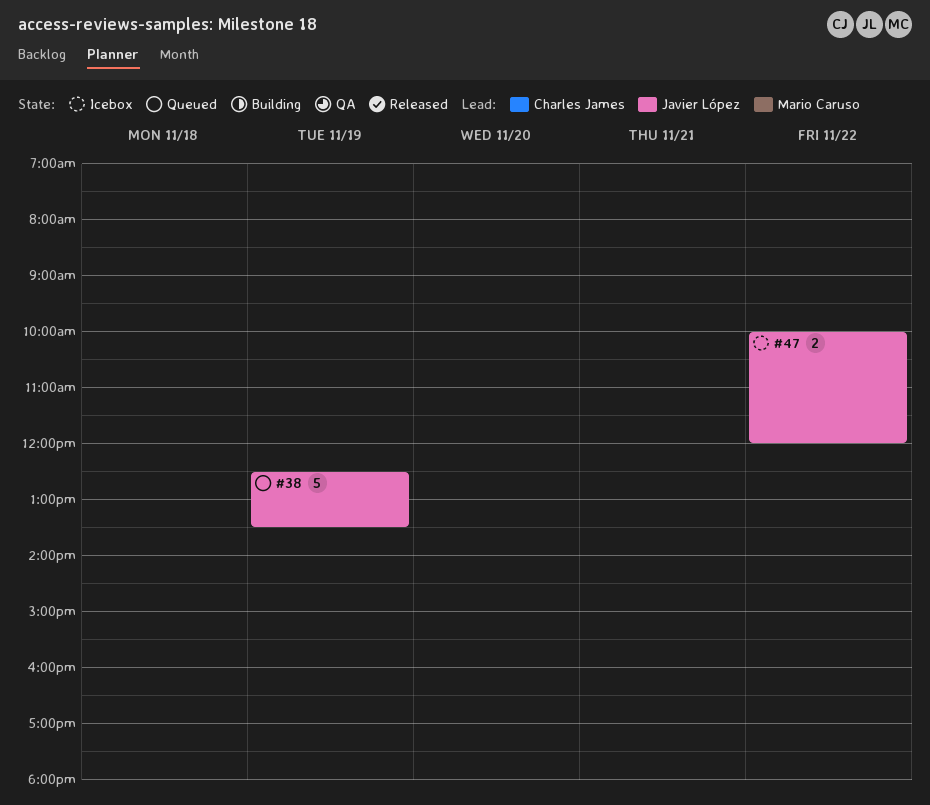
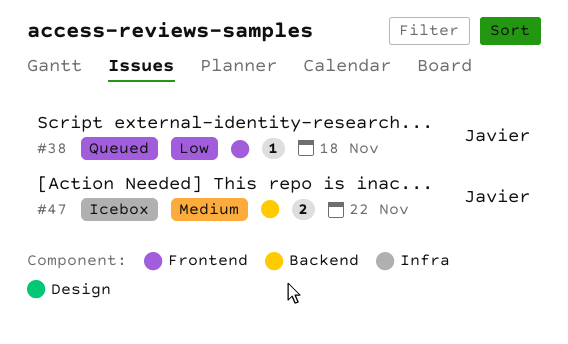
#38, estimate: 5 -> 1
#38, day: Nov 19 -> Nov 18

